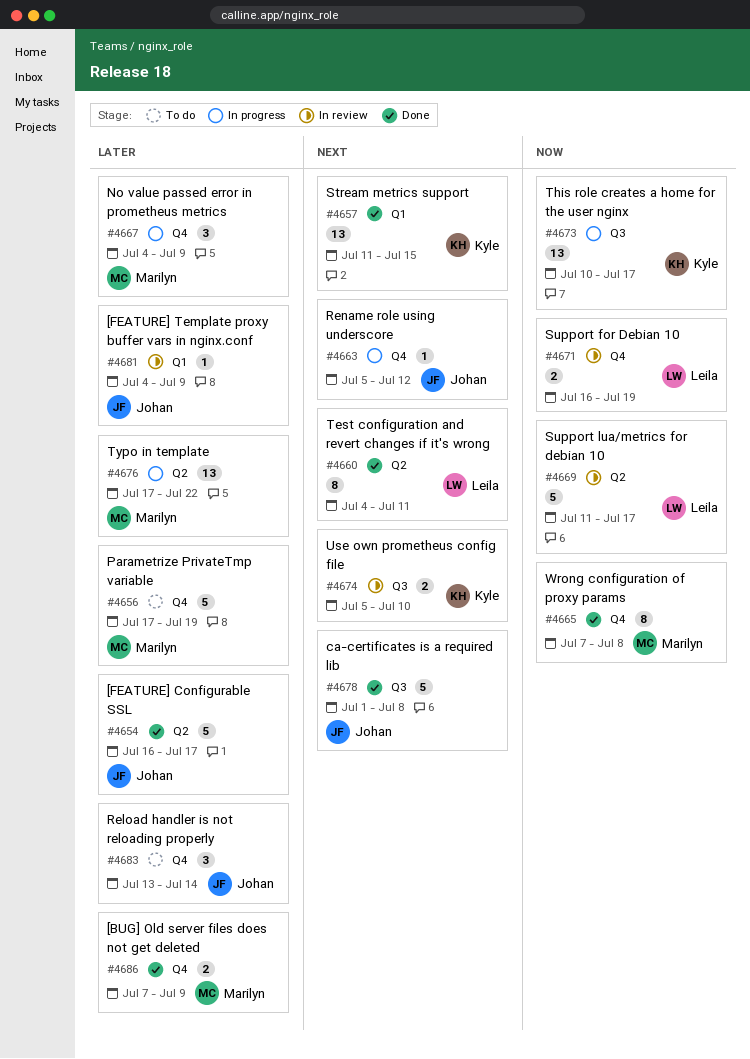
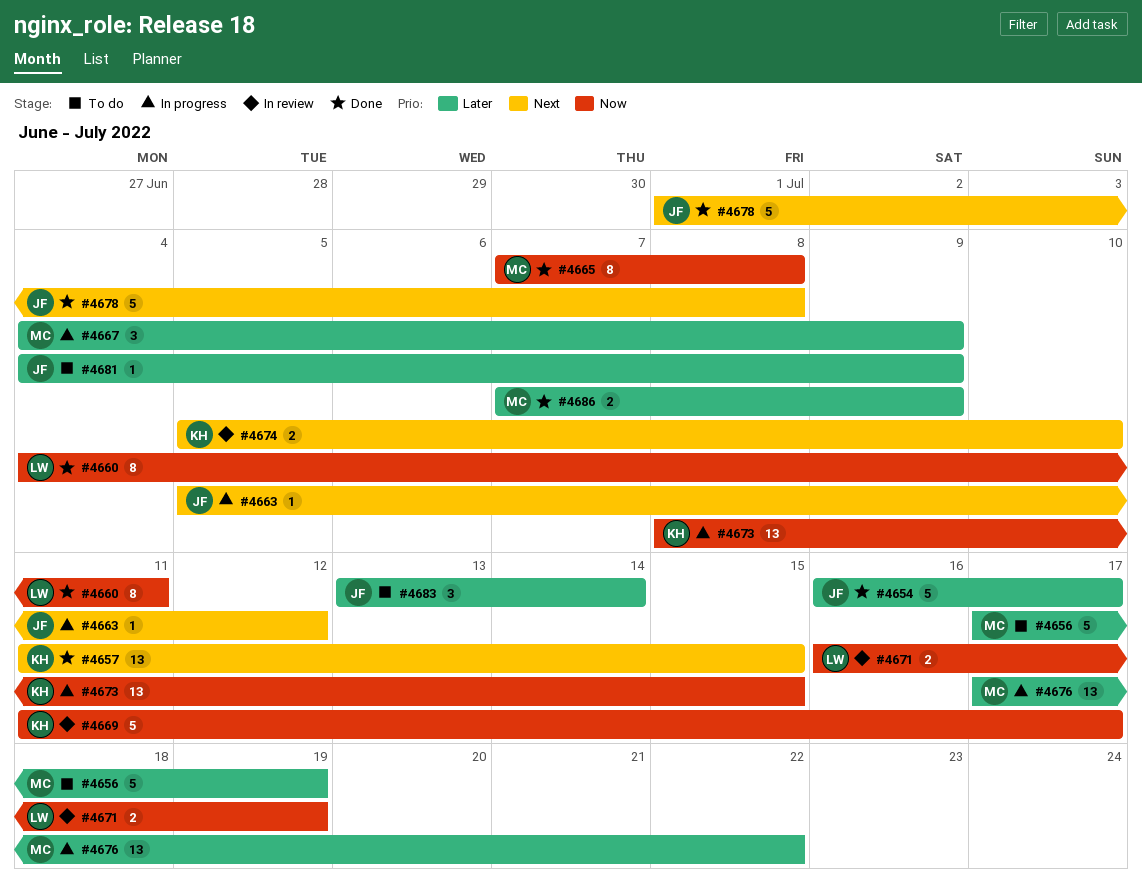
#4660, priority: Next -> Now
#4669, owner: Leila -> Kyle
#4673, start: Jul 10 -> Jul 8
#4673, due: Jul 17 -> Jul 15
#4681, status: In review -> To do

